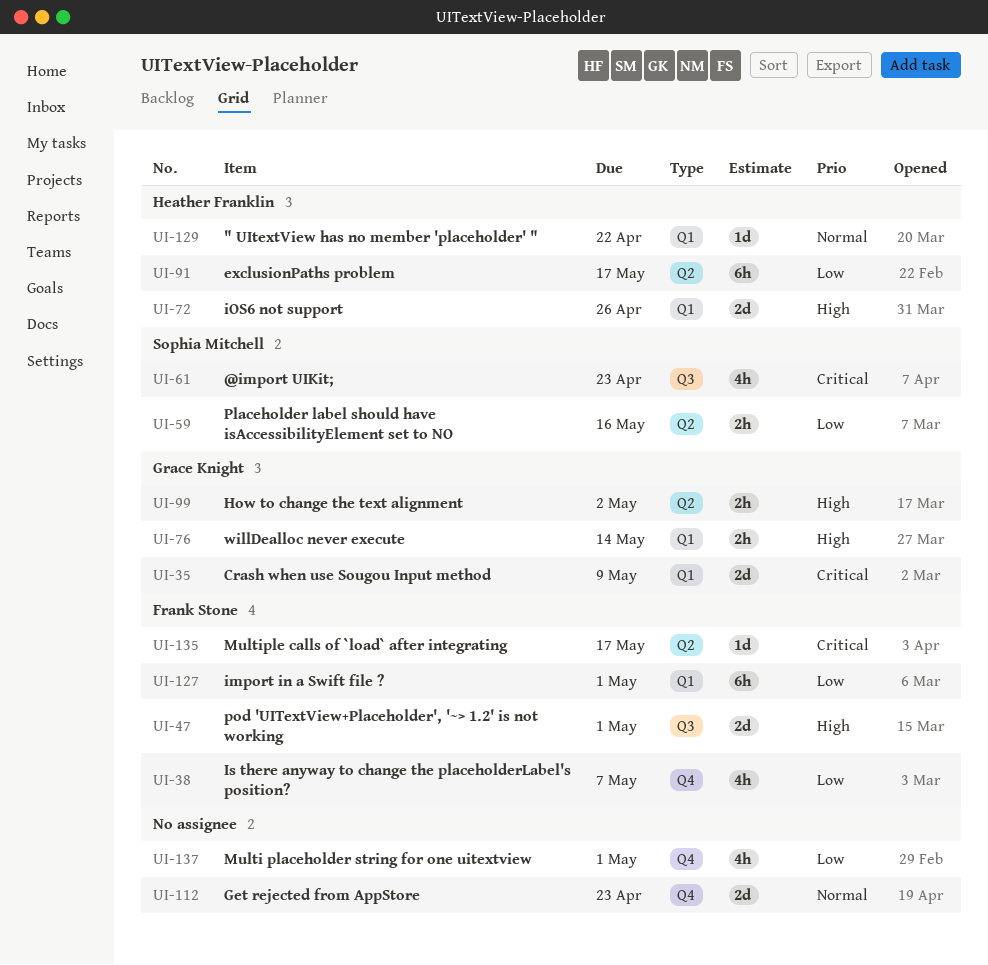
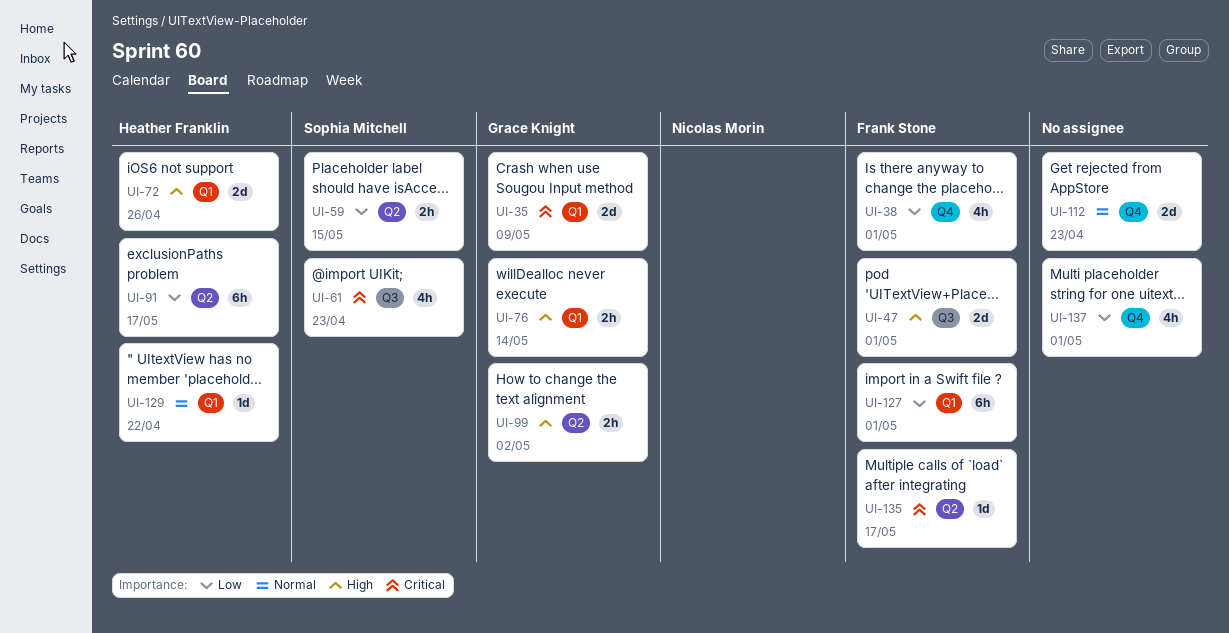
UI-38, due: May 7 -> May 1
UI-59, due: May 16 -> May 15

